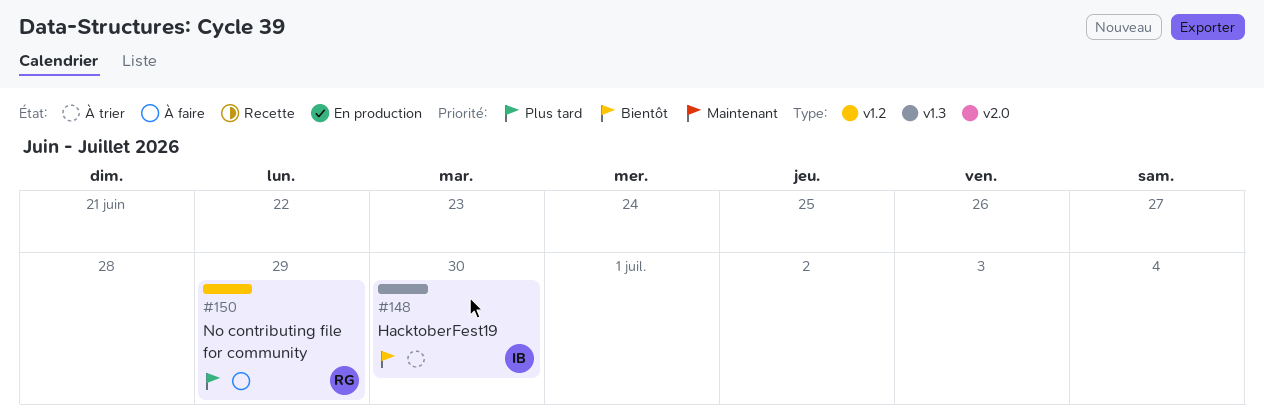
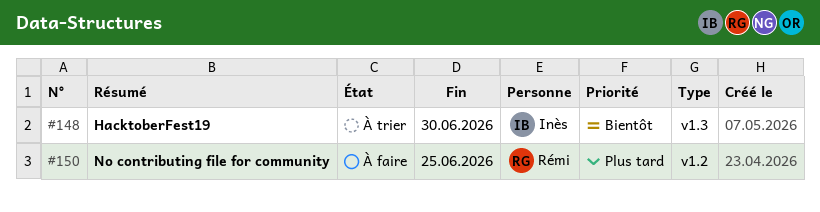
#150, due: Jun 29 -> Jun 25

